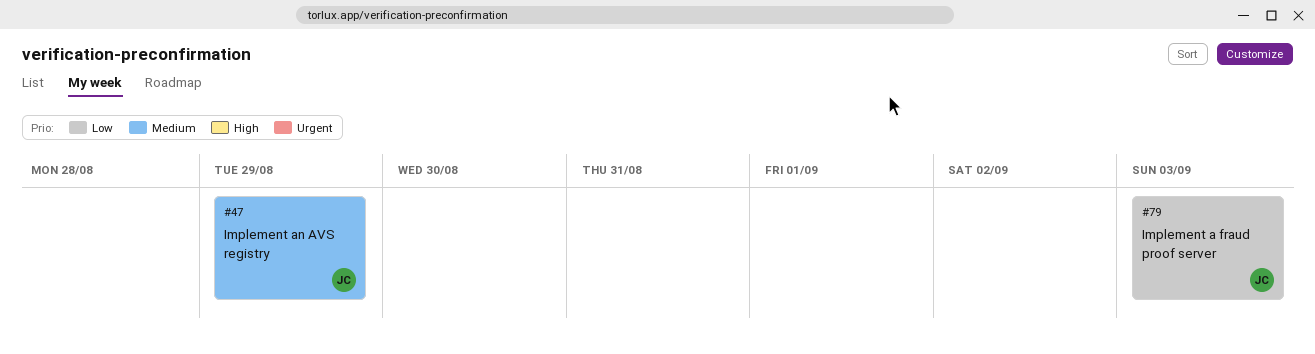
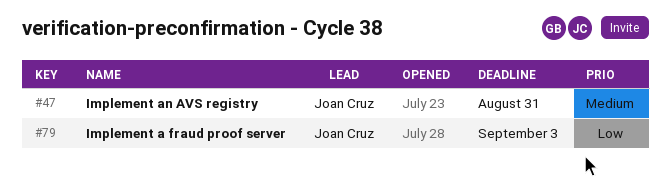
#47, due: Aug 29 -> Aug 31

